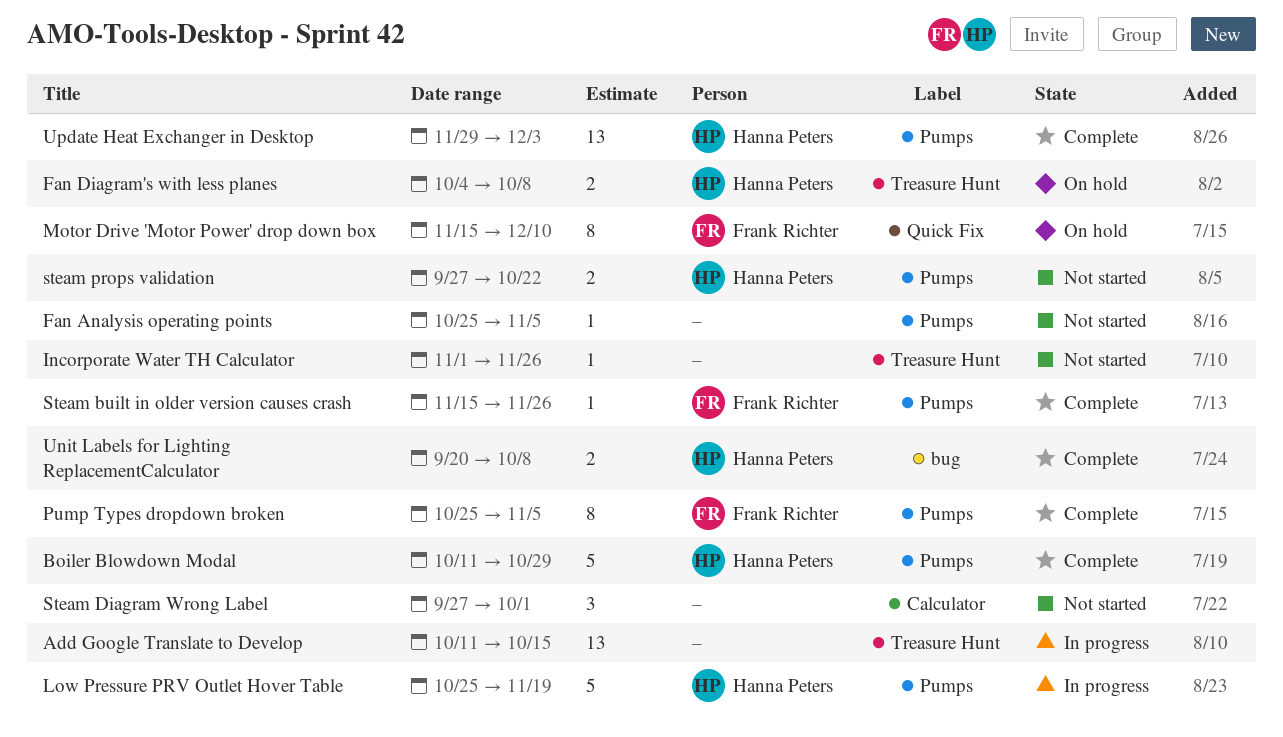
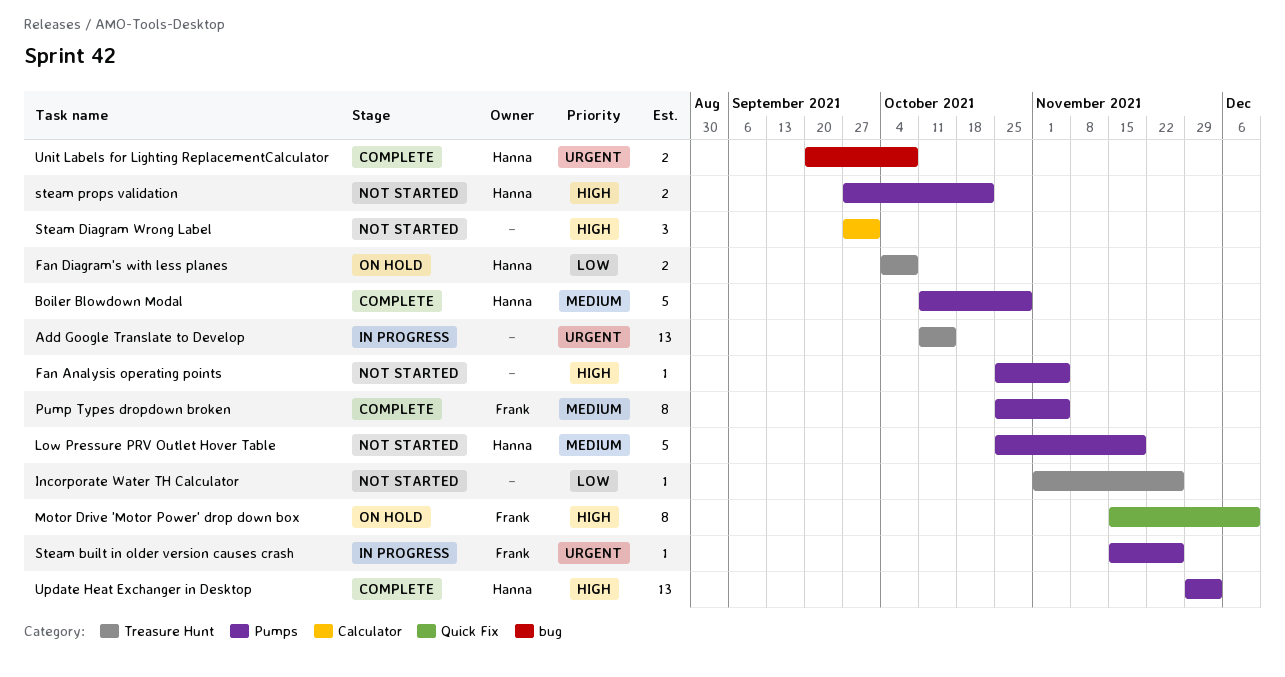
Low Pressure PRV Outlet Hover Table, status: In progress -> Not started
Steam built in older version causes crash, status: Complete -> In progress

